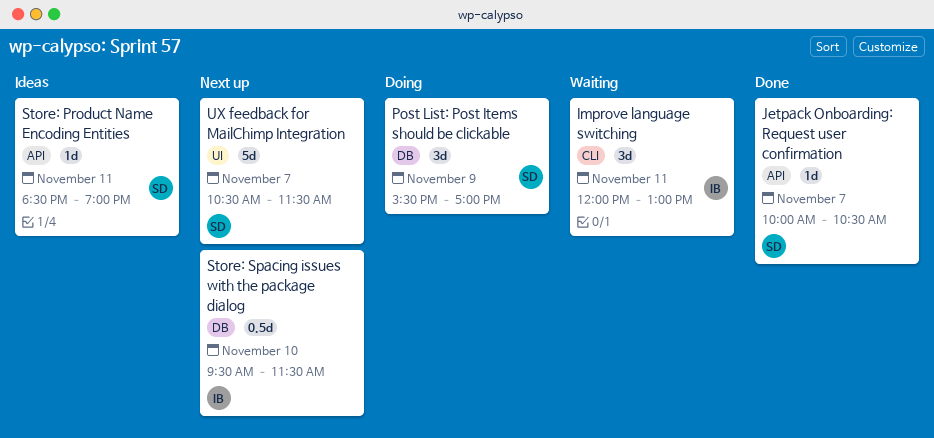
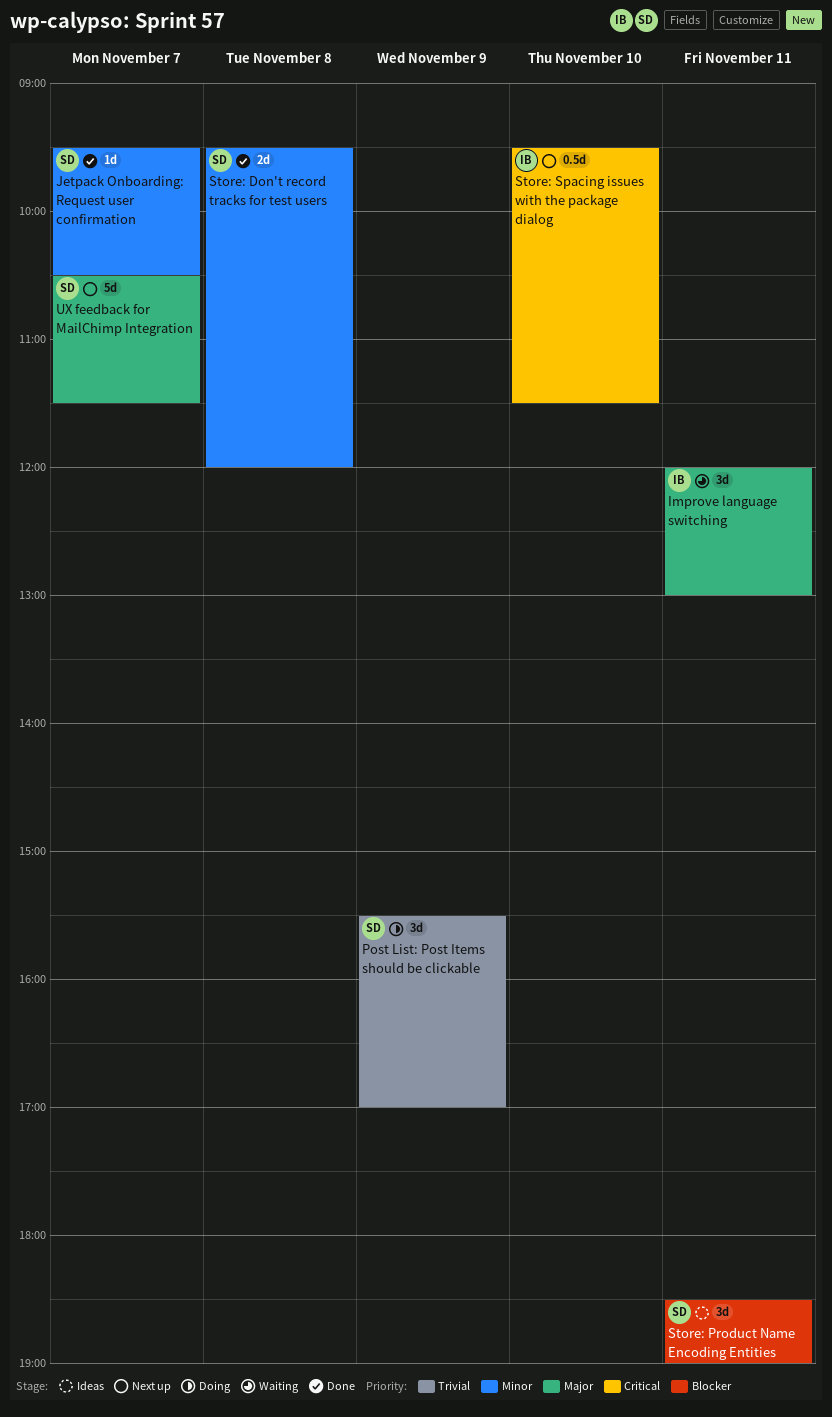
Jetpack Onboarding: Request user confirmation, begins: 10:00 -> 09:30
Store: Don't record tracks for test users: none -> present
Store: Product Name Encoding Entities, estimate: 1d -> 3d

